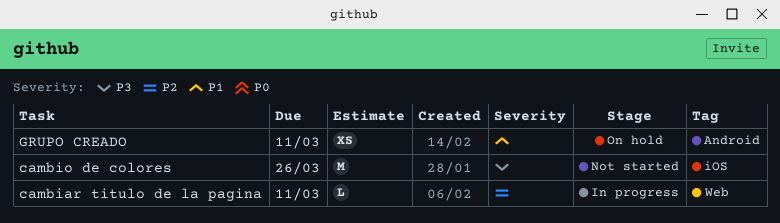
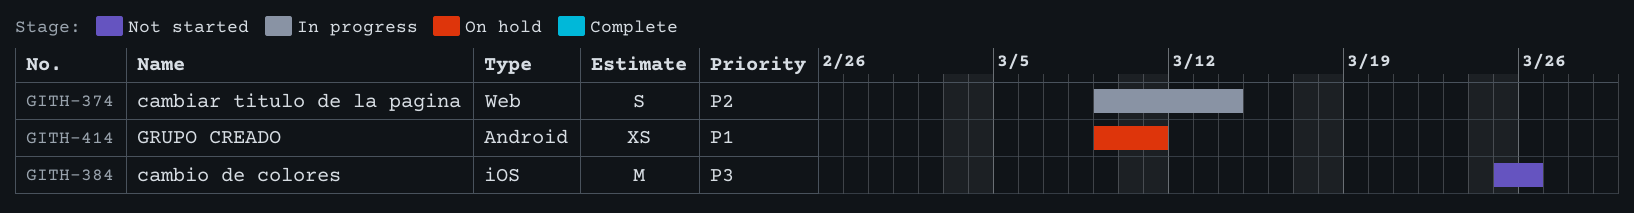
cambiar titulo de la pagina, estimate: L -> S
cambiar titulo de la pagina, due: Mar 11 -> Mar 14

